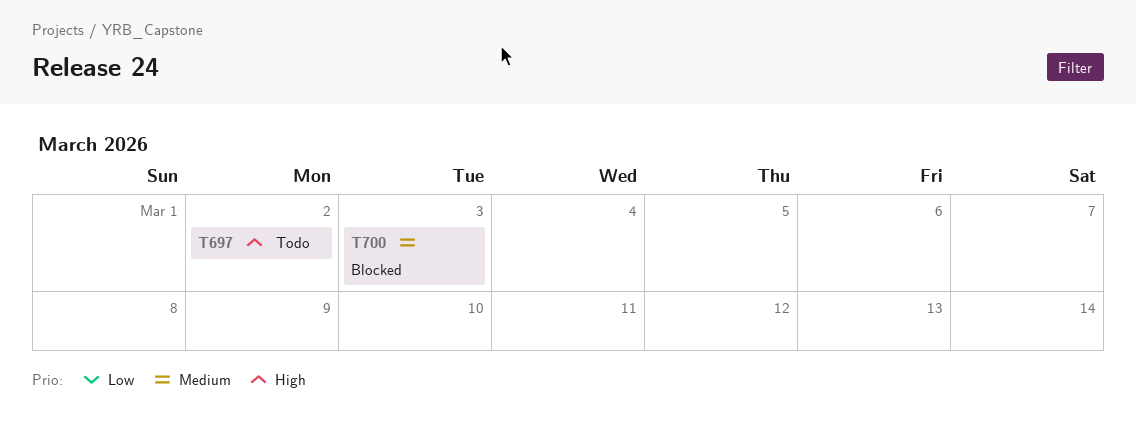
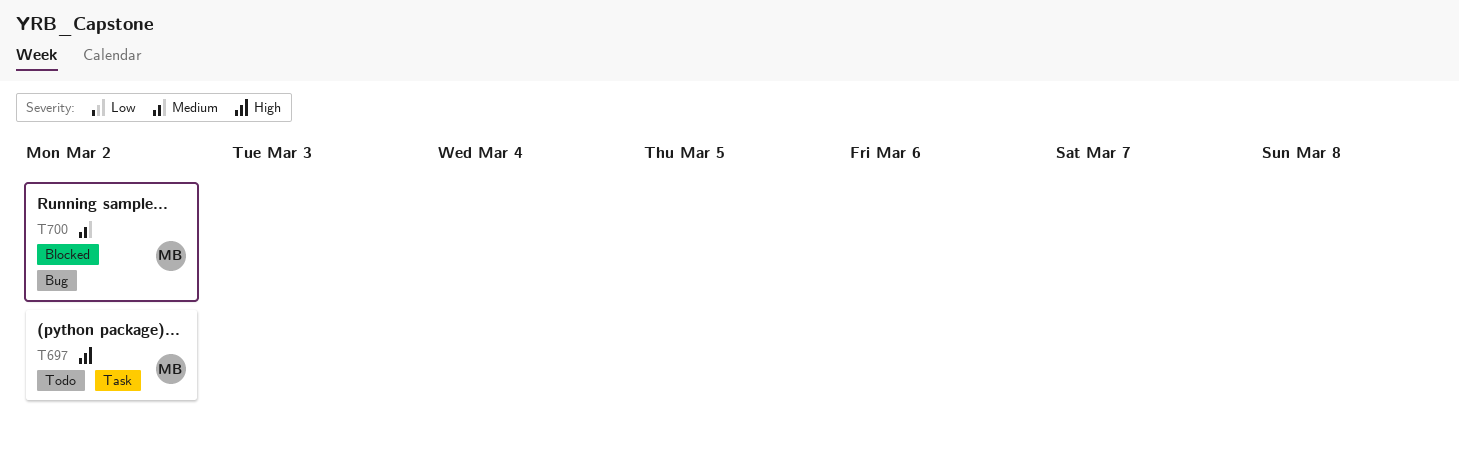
T700, due: Mar 3 -> Mar 2

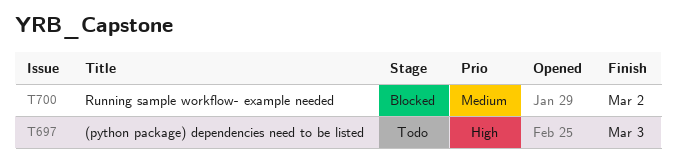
T697, due: Mar 2 -> Mar 3

